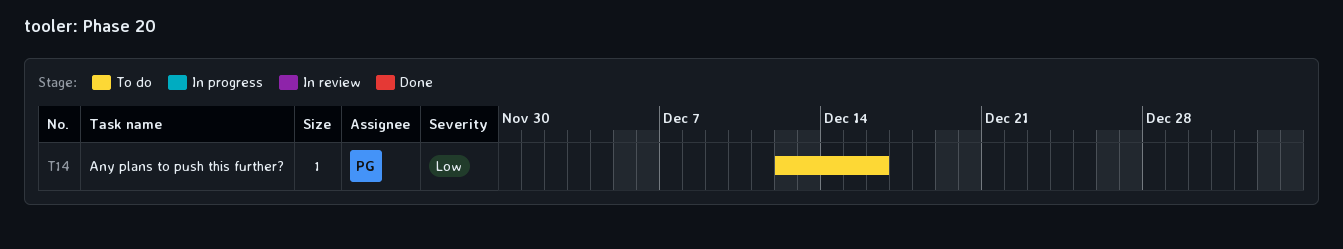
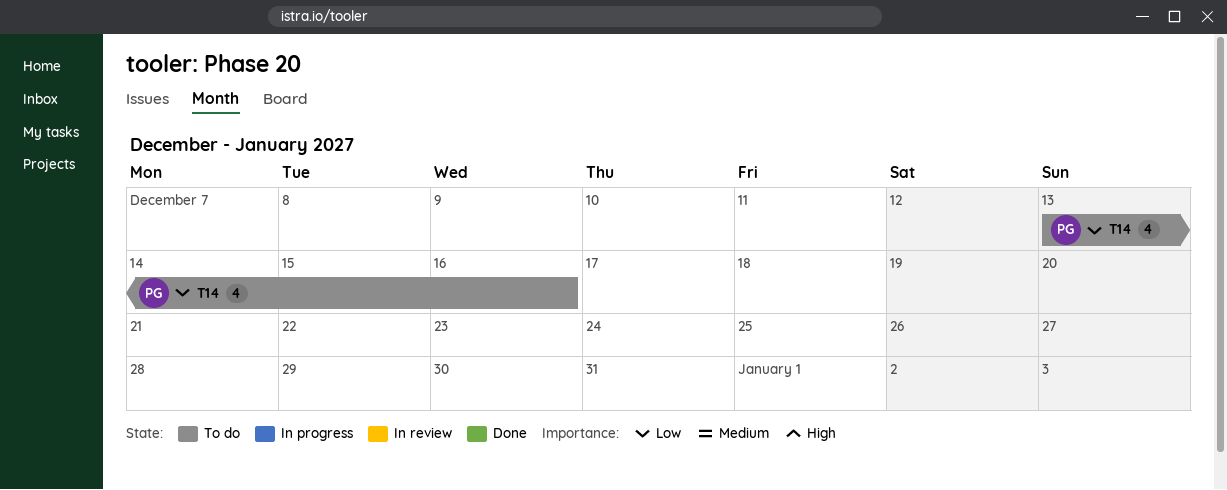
T14, estimate: 1 -> 4
T14, start: Dec 12 -> Dec 13

